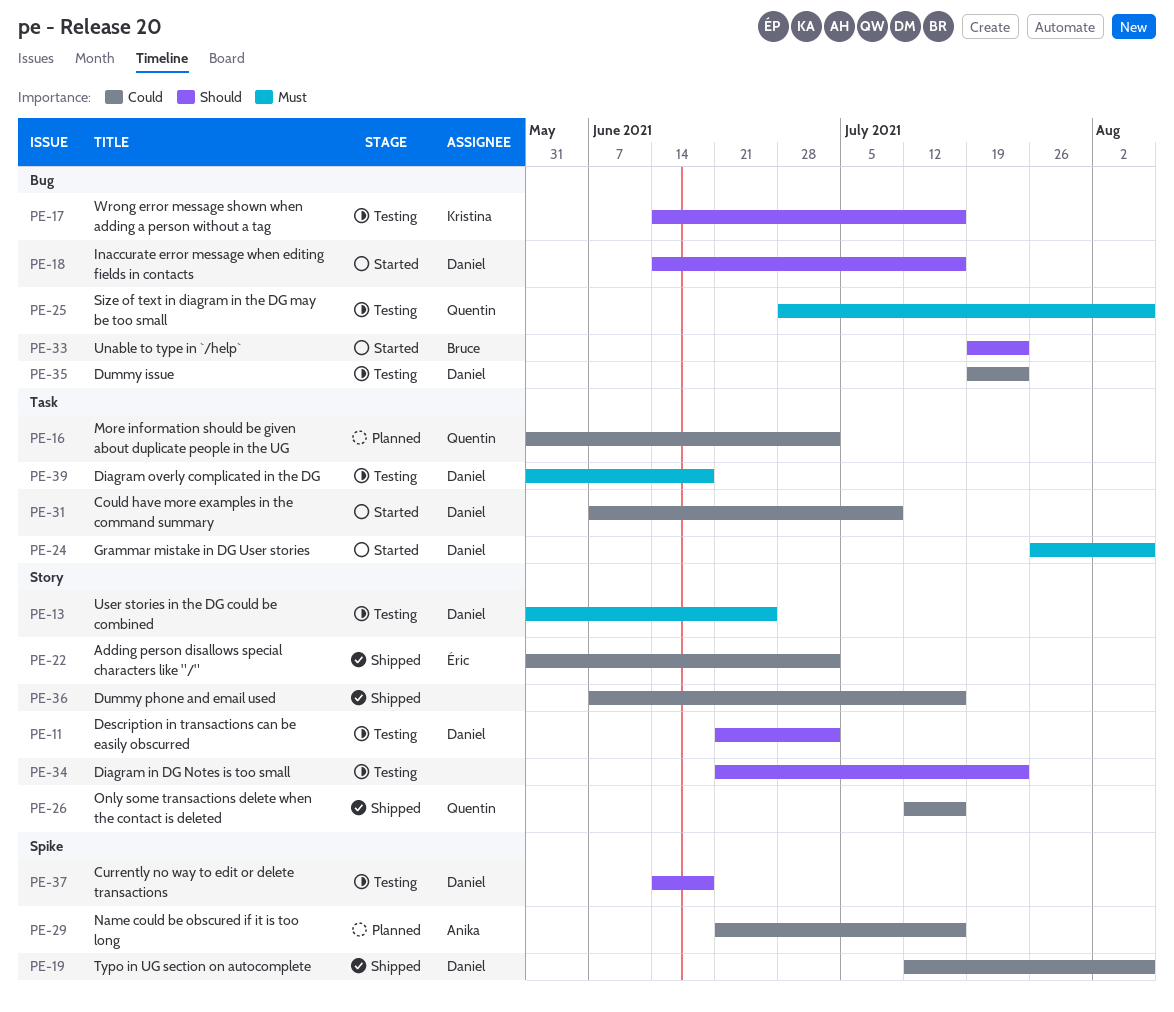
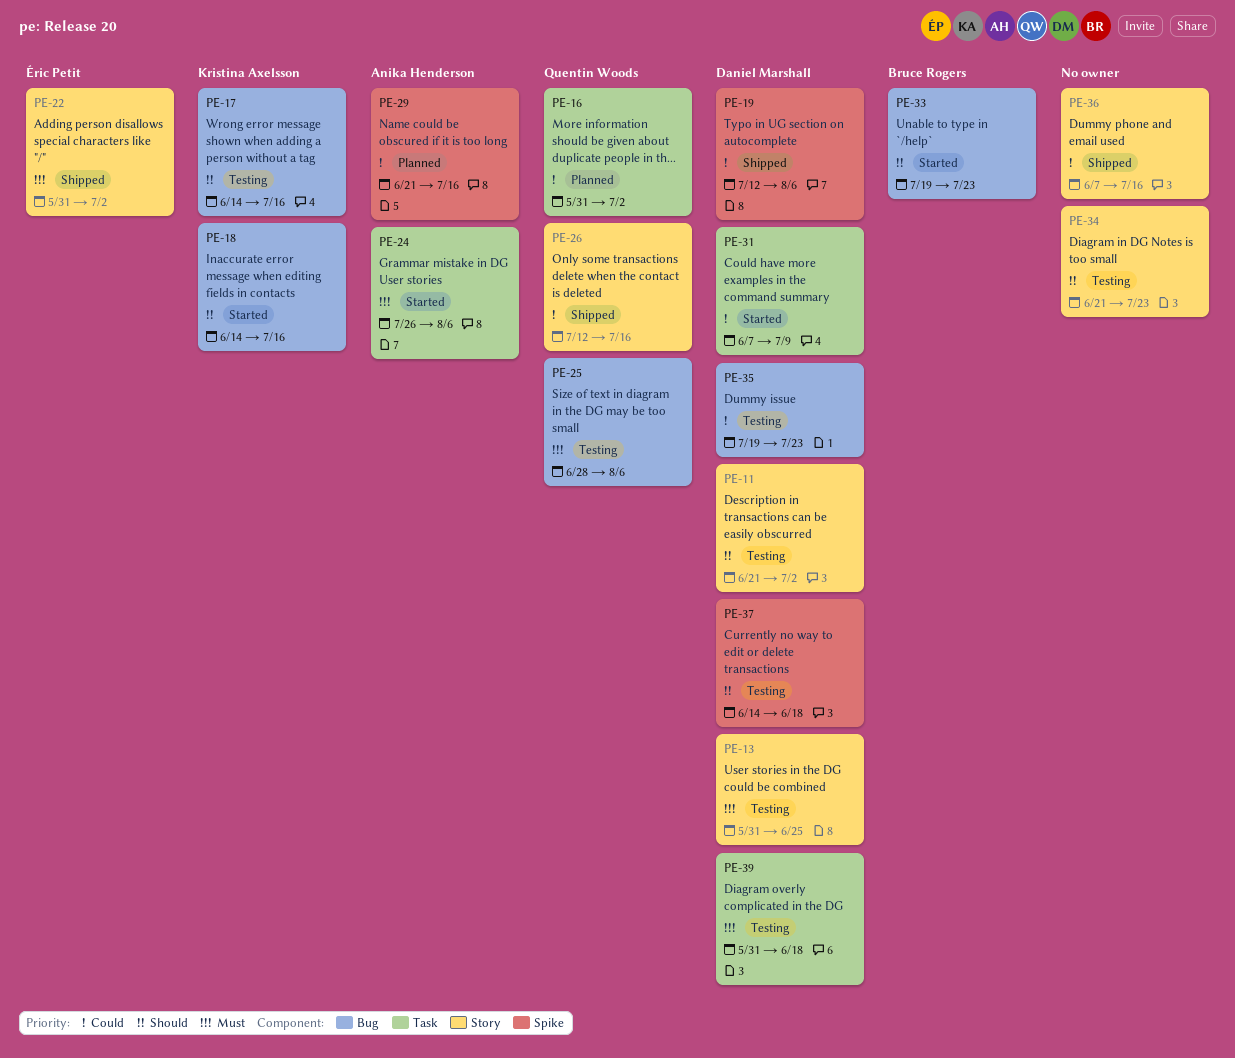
PE-18, owner: Daniel Marshall -> Kristina Axelsson
PE-22, priority: Could -> Must
PE-24, owner: Daniel Marshall -> Anika Henderson

